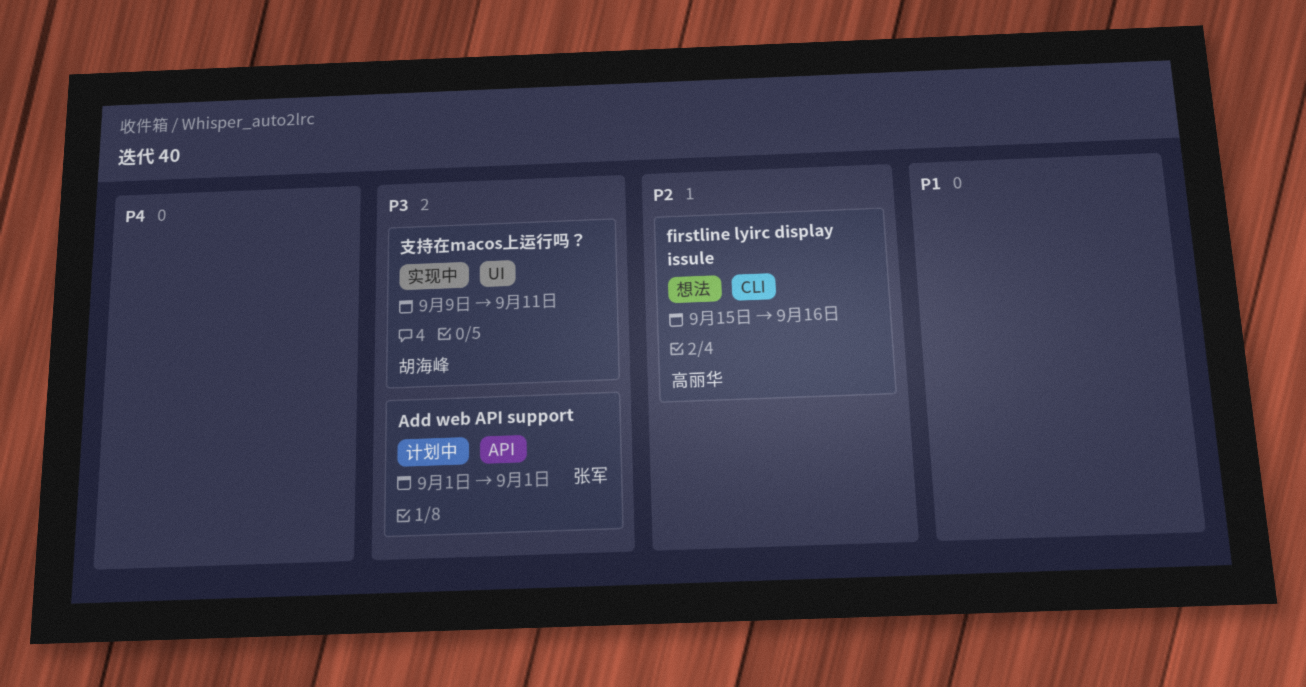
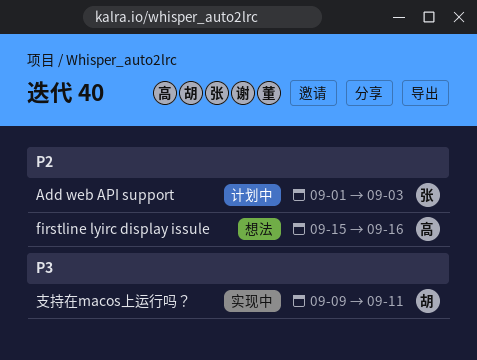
Add web API support, priority: P3 -> P2
Add web API support, due: Sep 1 -> Sep 3

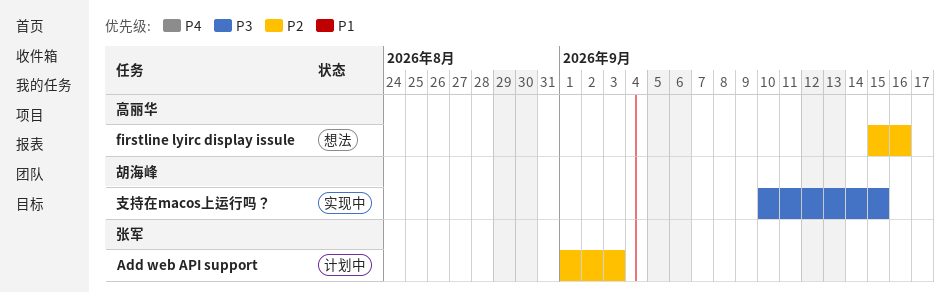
支持在macos上运行吗？, start: Sep 9 -> Sep 10
支持在macos上运行吗？, due: Sep 11 -> Sep 15

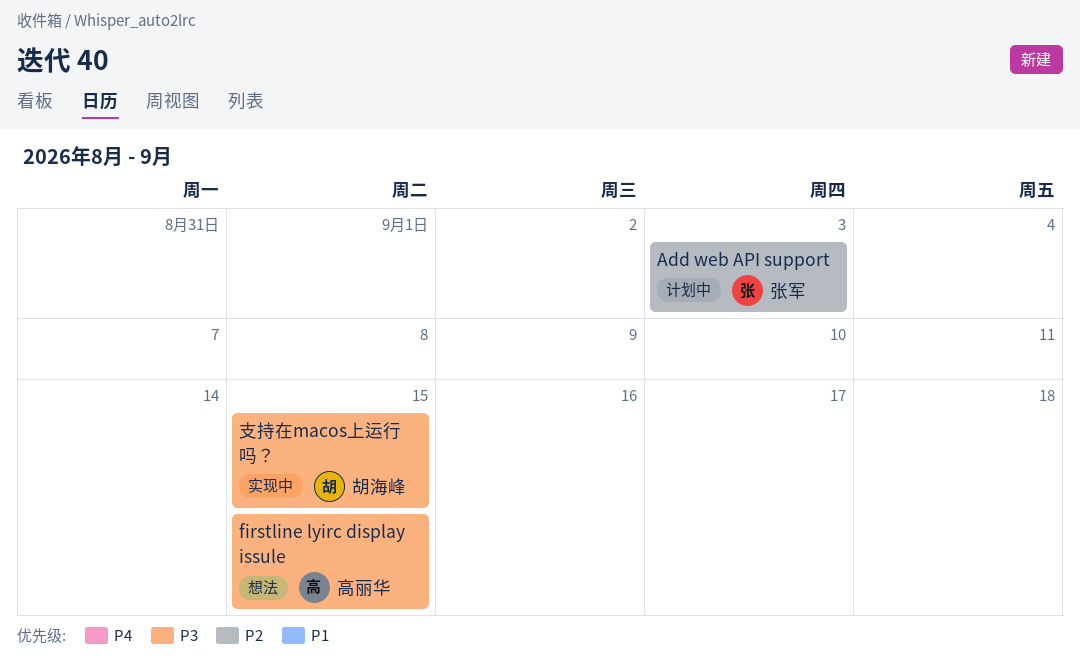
firstline lyirc display issule, priority: P2 -> P3
firstline lyirc display issule, due: Sep 16 -> Sep 15

